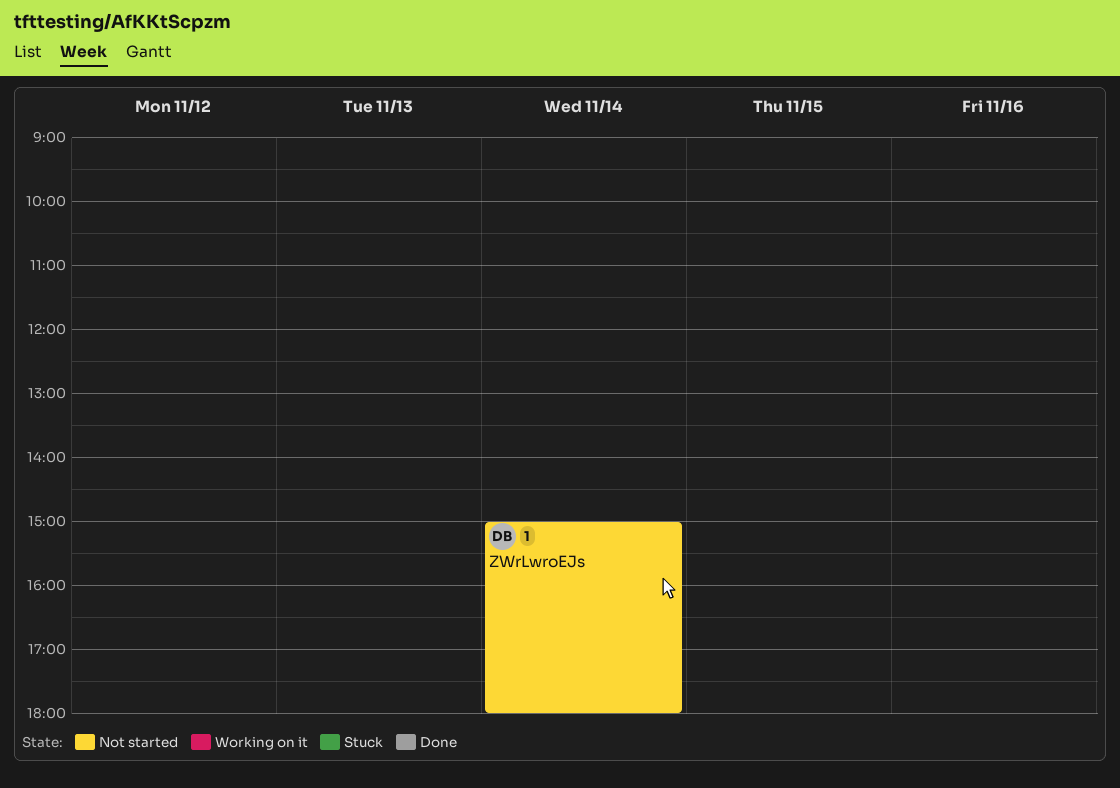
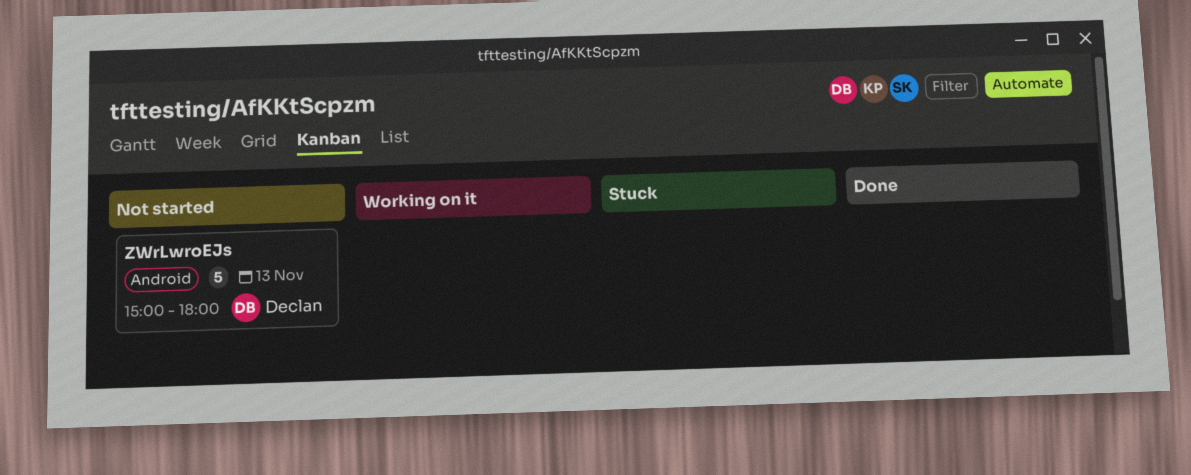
ZWrLwroEJs, estimate: 1 -> 5
ZWrLwroEJs, day: Nov 14 -> Nov 13

